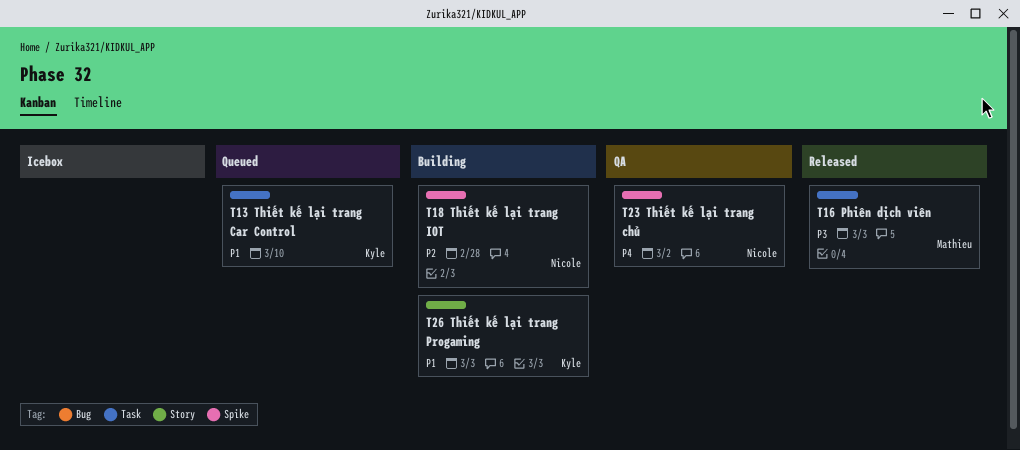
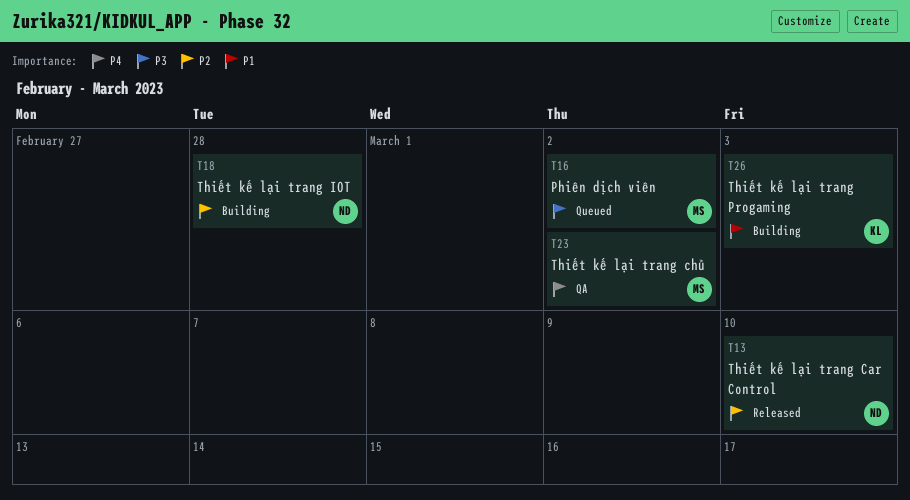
T13, status: Queued -> Released
T13, owner: Kyle -> Nicole
T13, priority: P1 -> P2
T16, status: Released -> Queued
T16, due: Mar 3 -> Mar 2
T23, owner: Nicole -> Mathieu

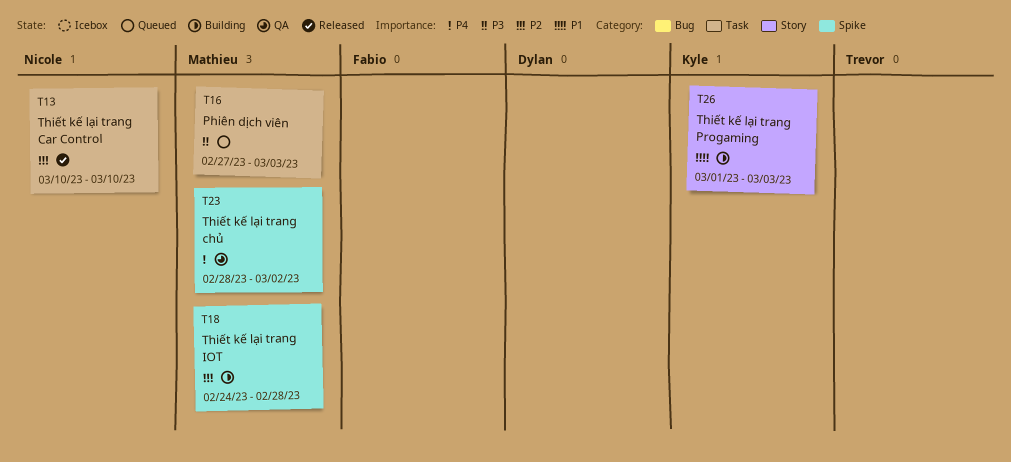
T16, due: Mar 2 -> Mar 3
T18, owner: Nicole -> Mathieu

